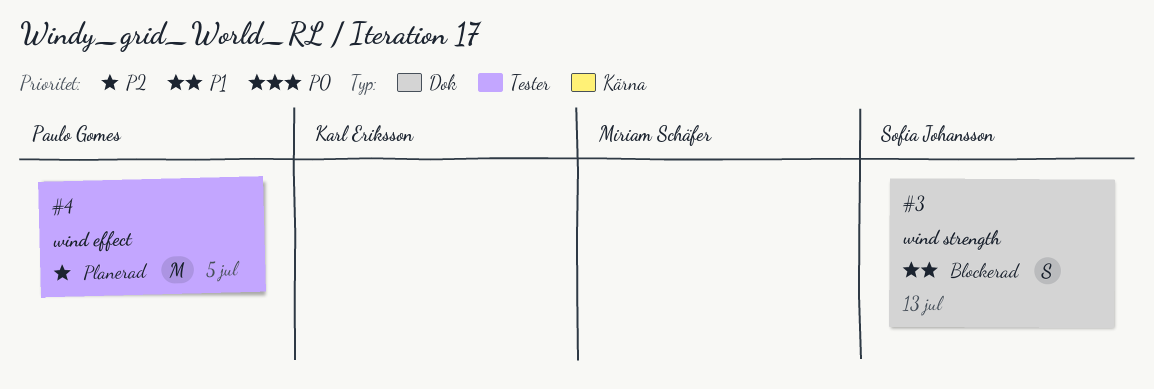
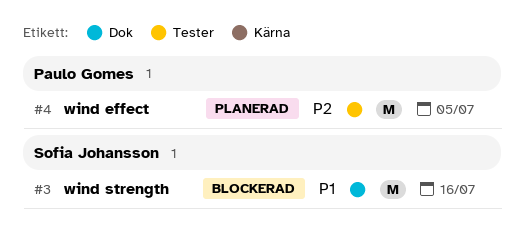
#3, estimate: S -> M
#3, due: Jul 13 -> Jul 16

